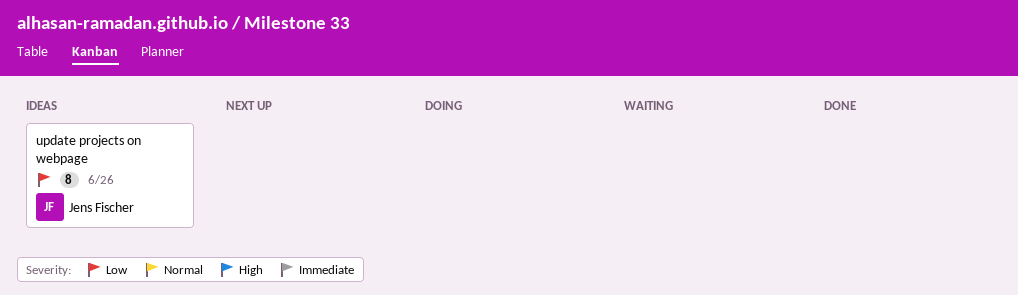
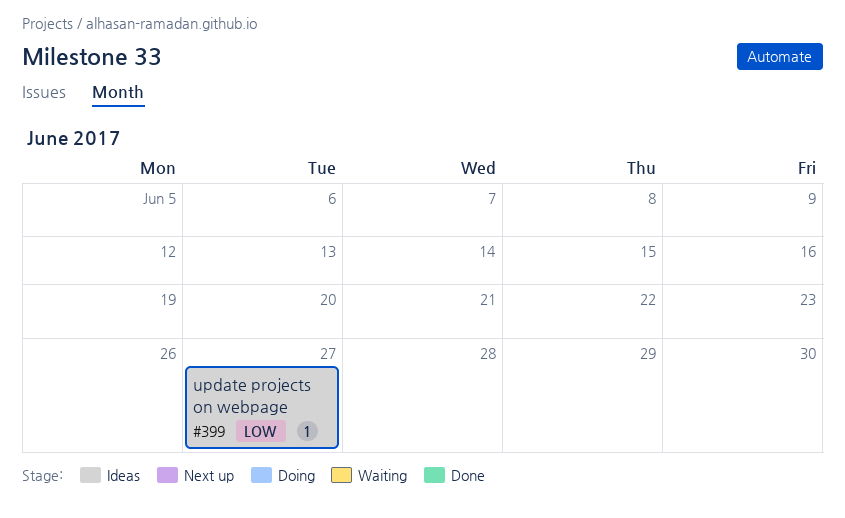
update projects on webpage, estimate: 8 -> 1
update projects on webpage, due: Jun 26 -> Jun 27

